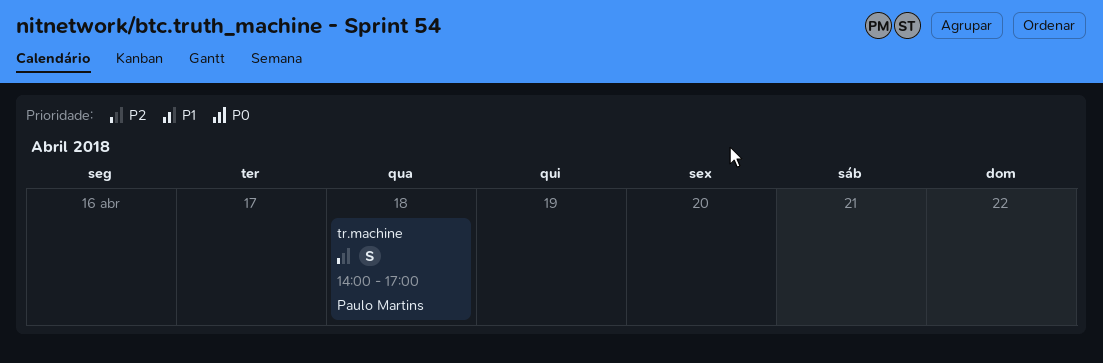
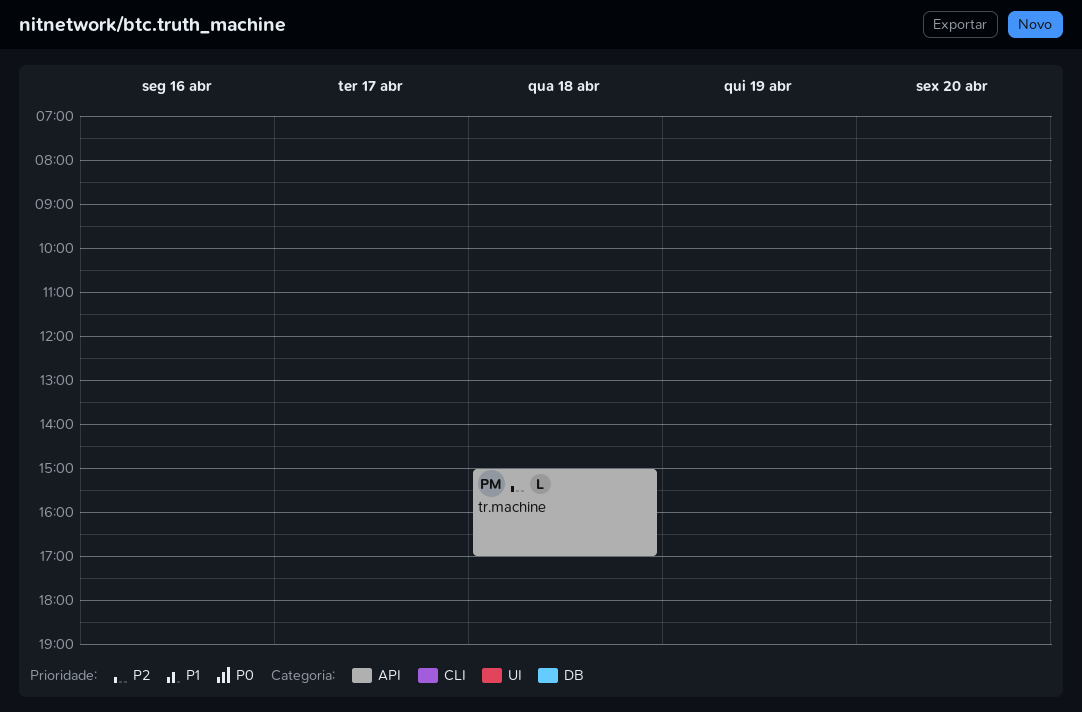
tr.machine, estimate: S -> L
tr.machine, begins: 14:00 -> 15:00

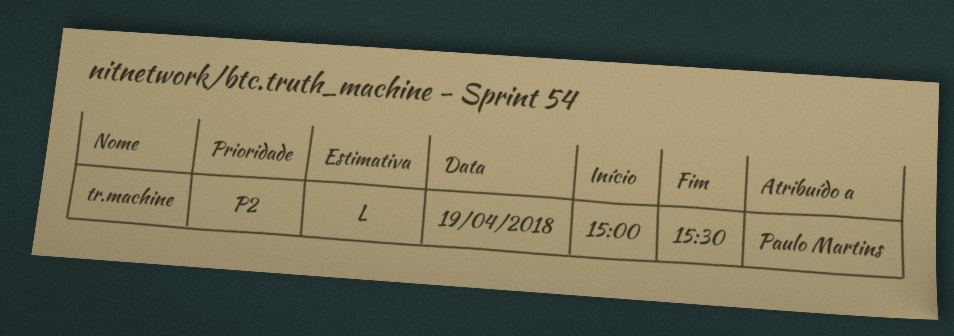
tr.machine, day: Apr 18 -> Apr 19
tr.machine, ends: 17:00 -> 15:30

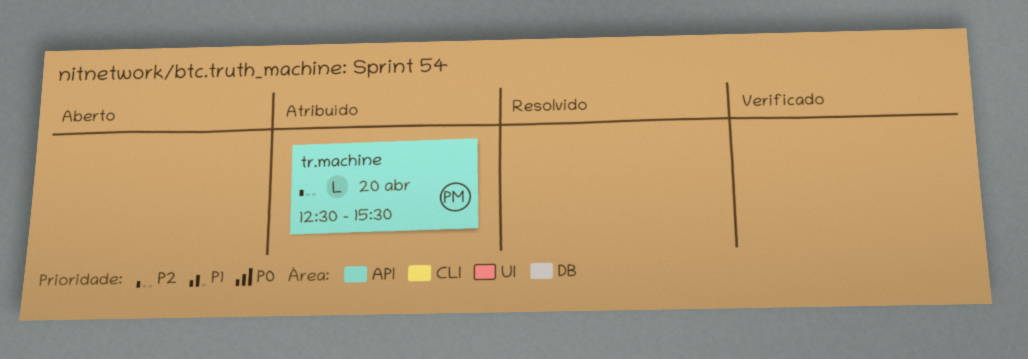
tr.machine, day: Apr 19 -> Apr 20
tr.machine, begins: 15:00 -> 12:30

